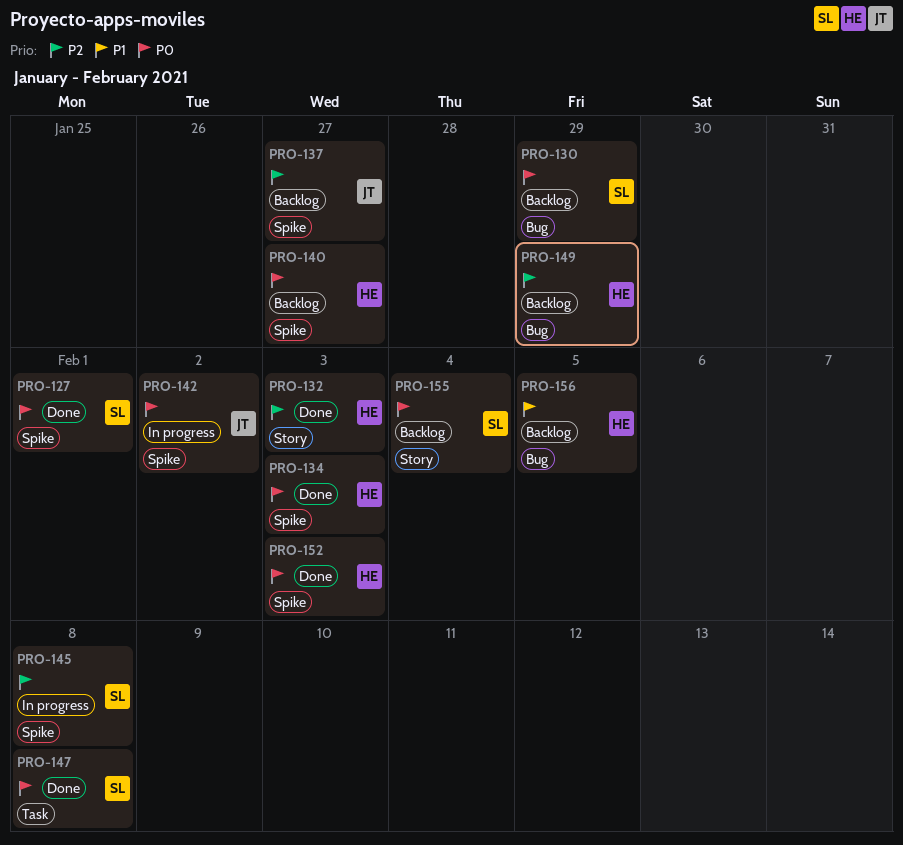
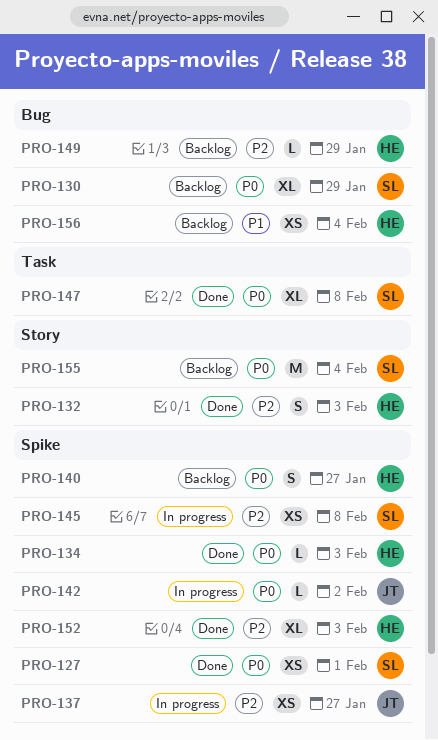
PRO-137, status: Backlog -> In progress
PRO-152, priority: P0 -> P2
PRO-156, due: Feb 5 -> Feb 4

